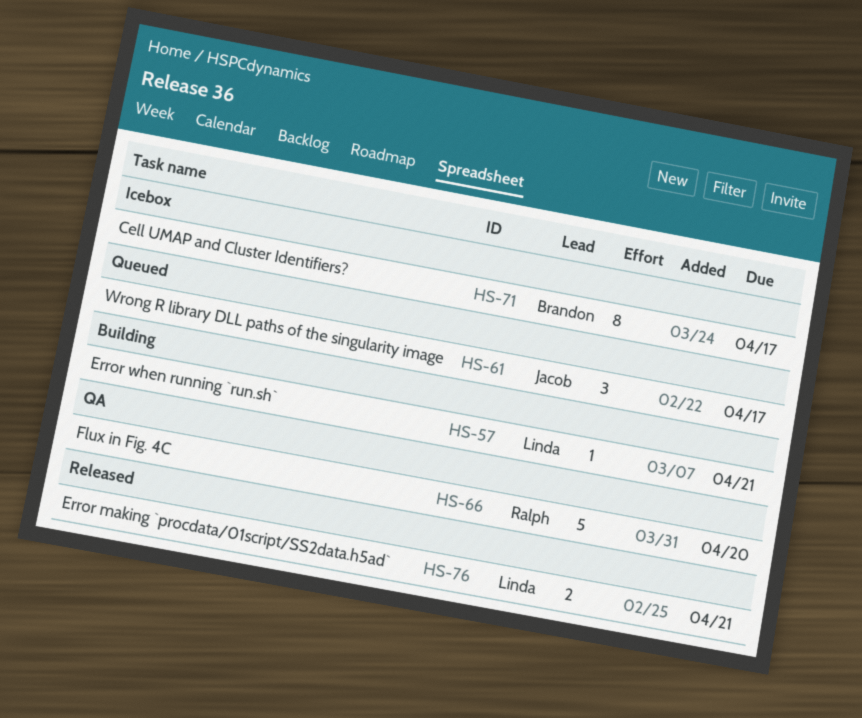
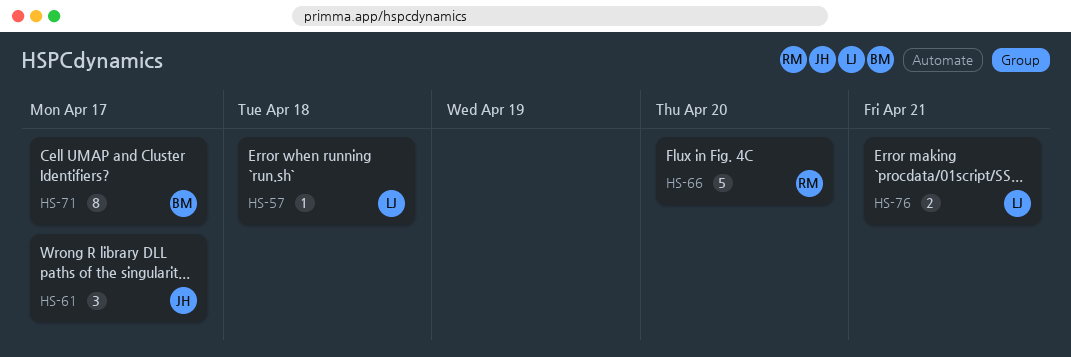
HS-57, due: Apr 21 -> Apr 18

